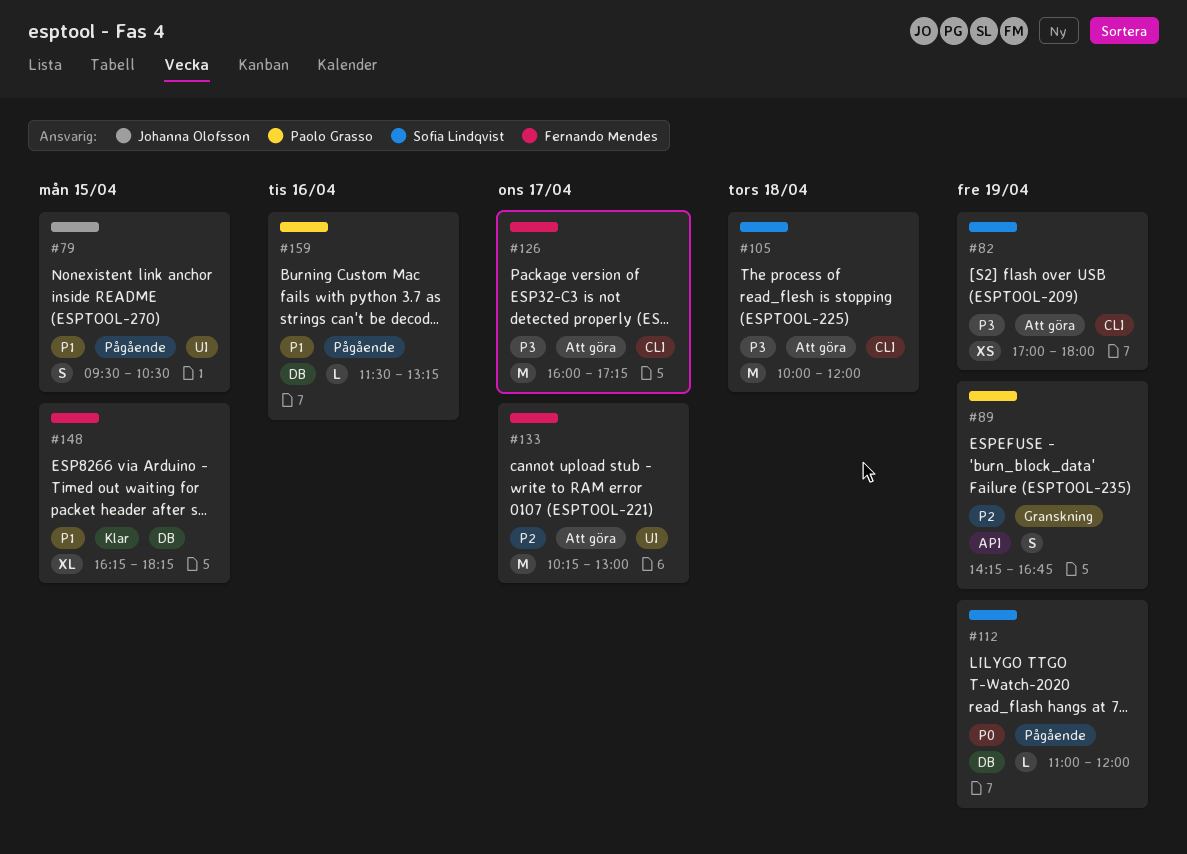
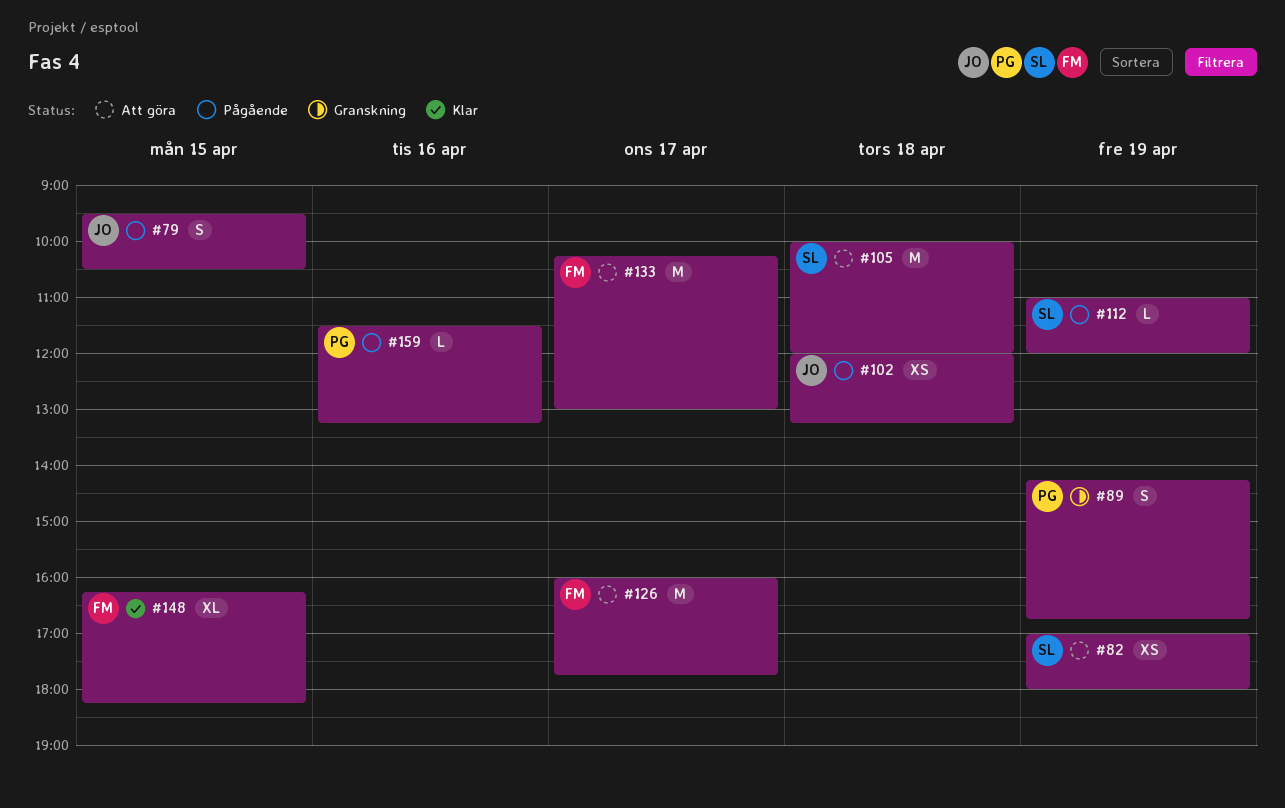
#102: none -> present
#126, ends: 17:15 -> 17:45

